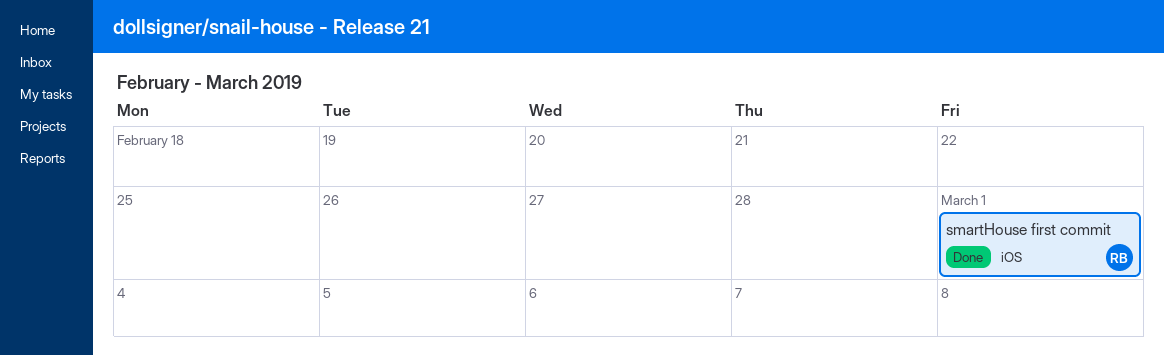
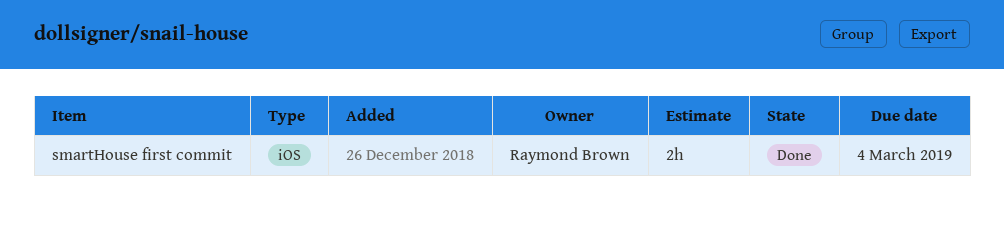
smartHouse first commit, due: Mar 1 -> Mar 4

